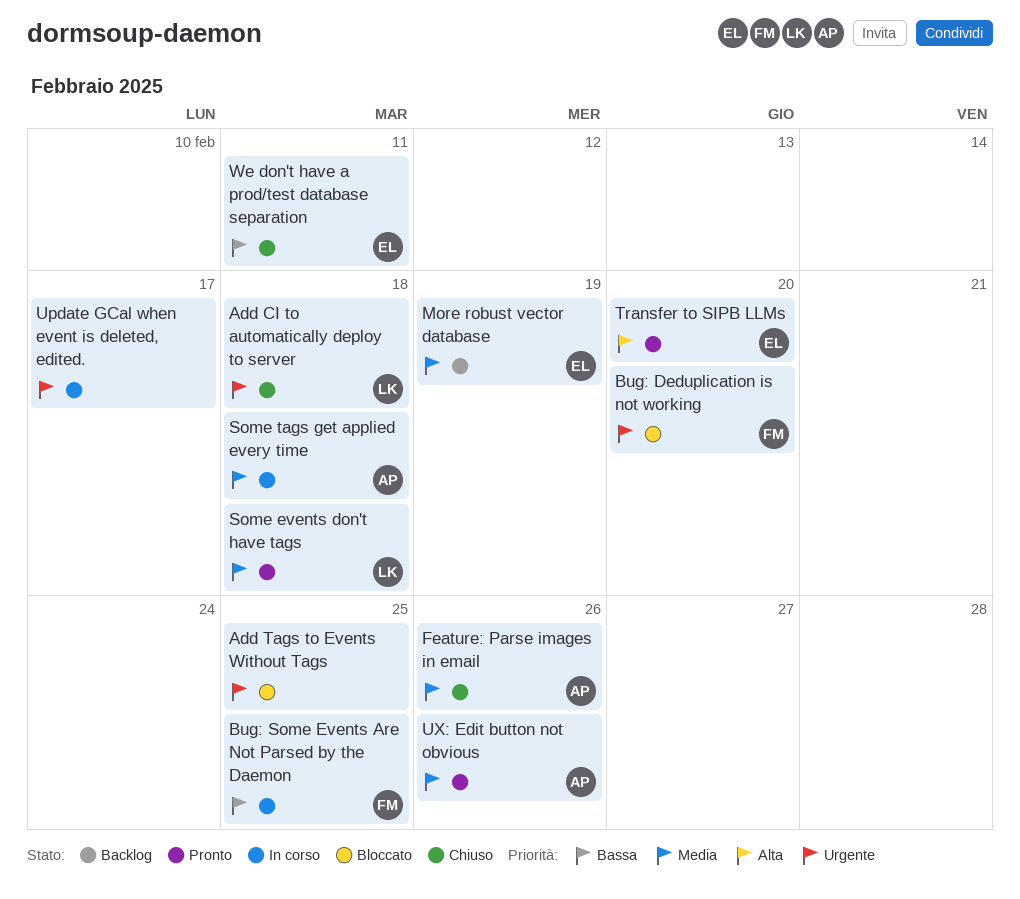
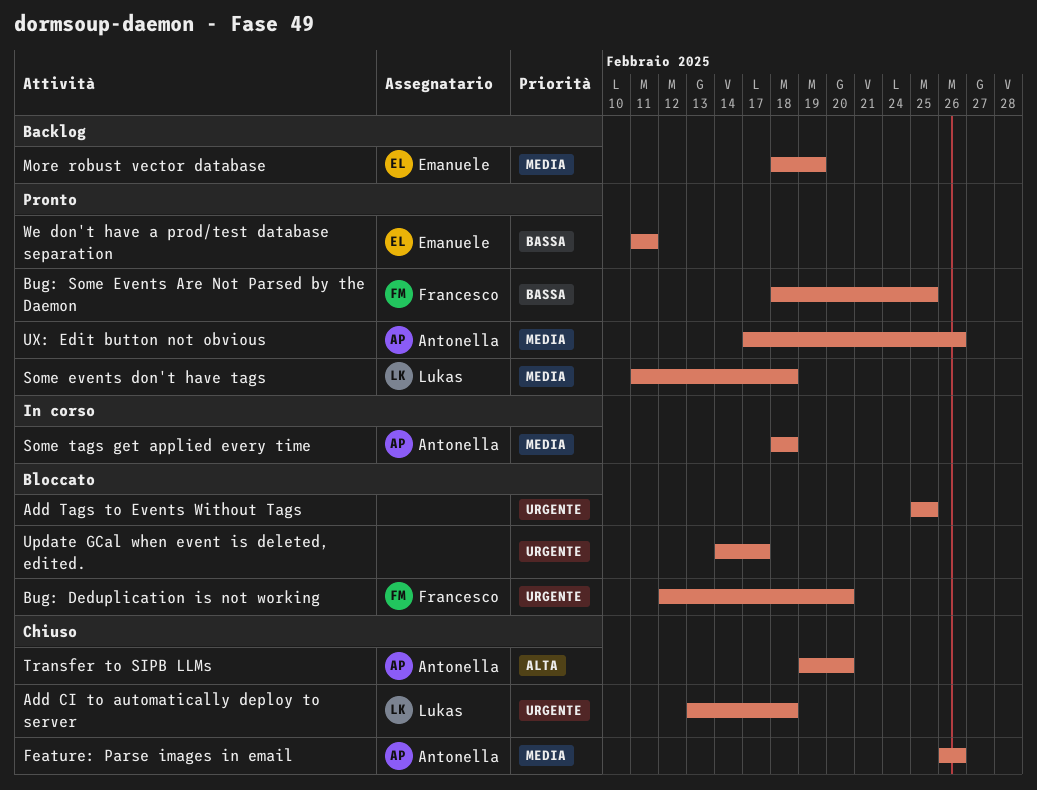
Bug: Some Events Are Not Parsed by the Daemon, status: In corso -> Pronto
Transfer to SIPB LLMs, status: Pronto -> Chiuso
Transfer to SIPB LLMs, owner: Emanuele -> Antonella
Update GCal when event is deleted, edited., status: In corso -> Bloccato
We don't have a prod/test database separation, status: Chiuso -> Pronto

